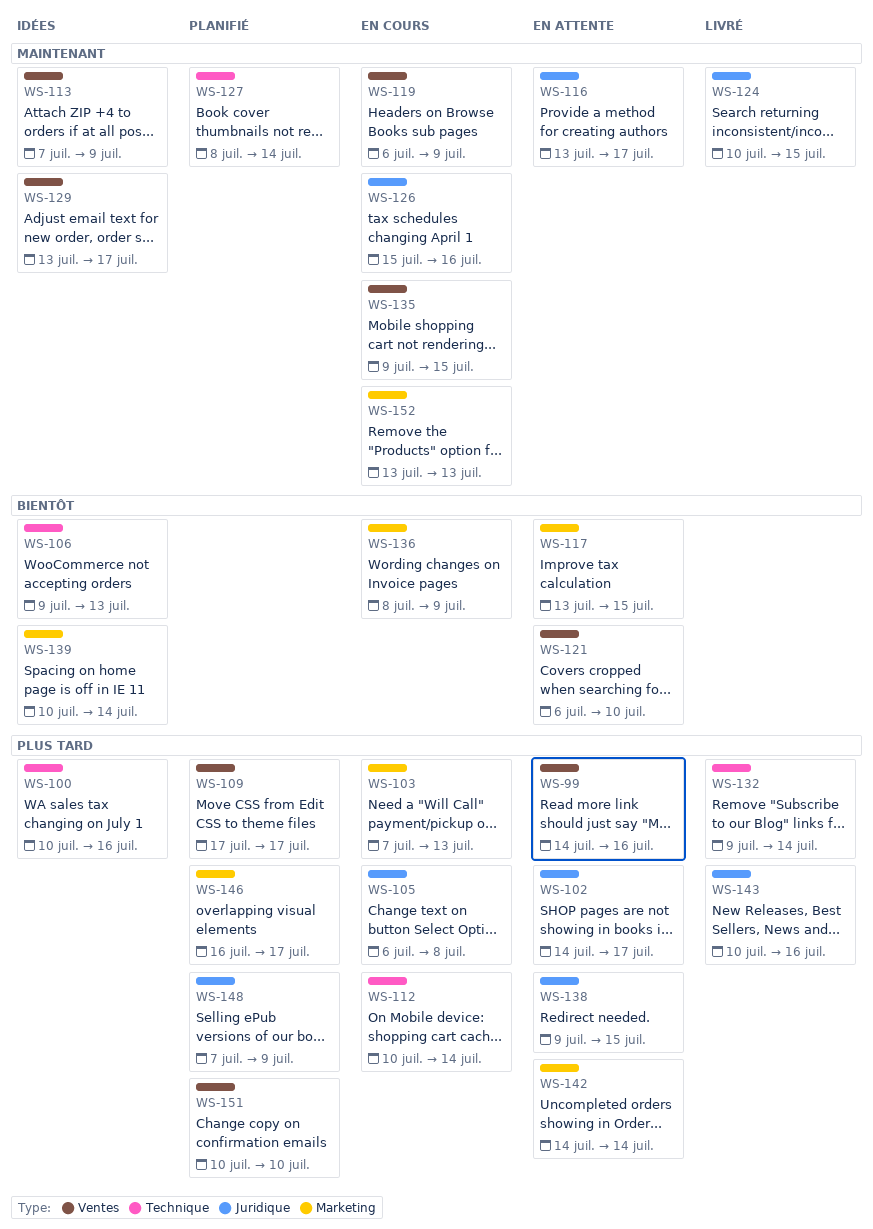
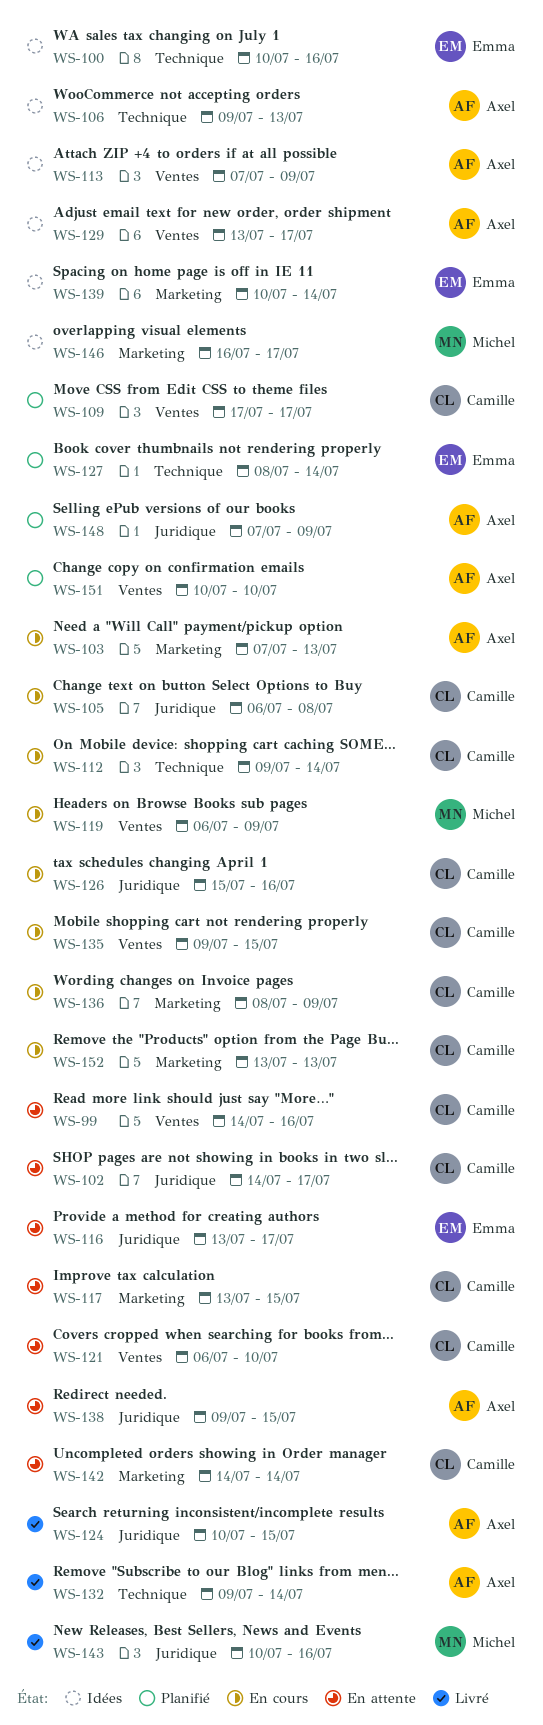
WS-112, start: Jul 10 -> Jul 9
WS-146, status: Planifié -> Idées

